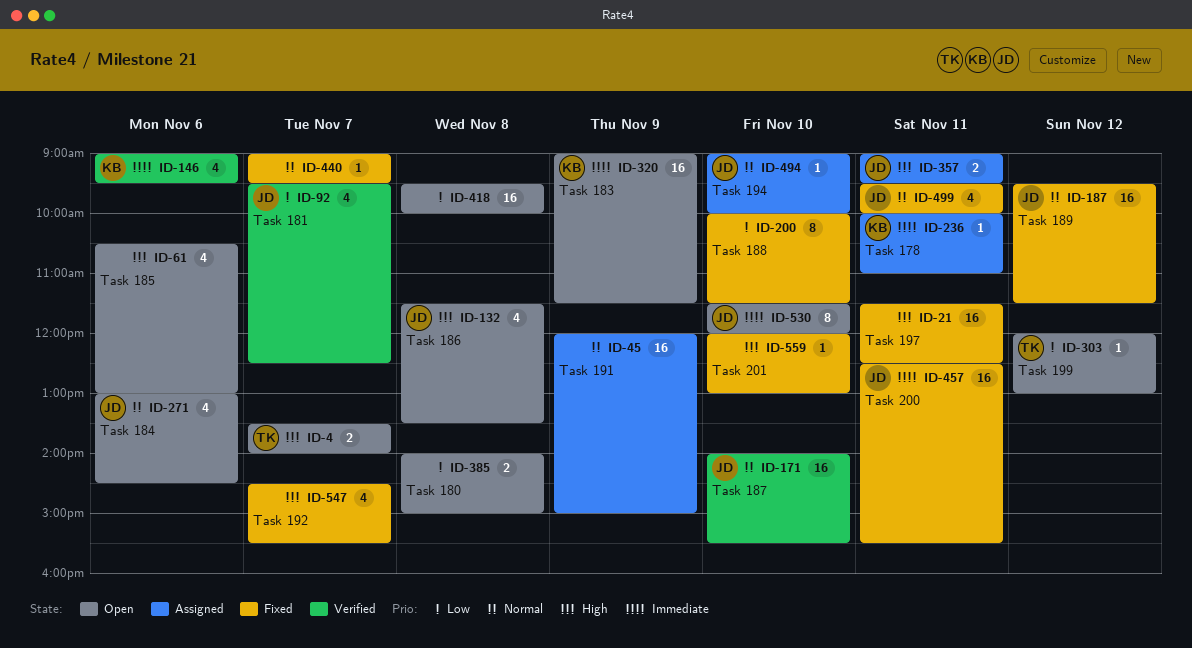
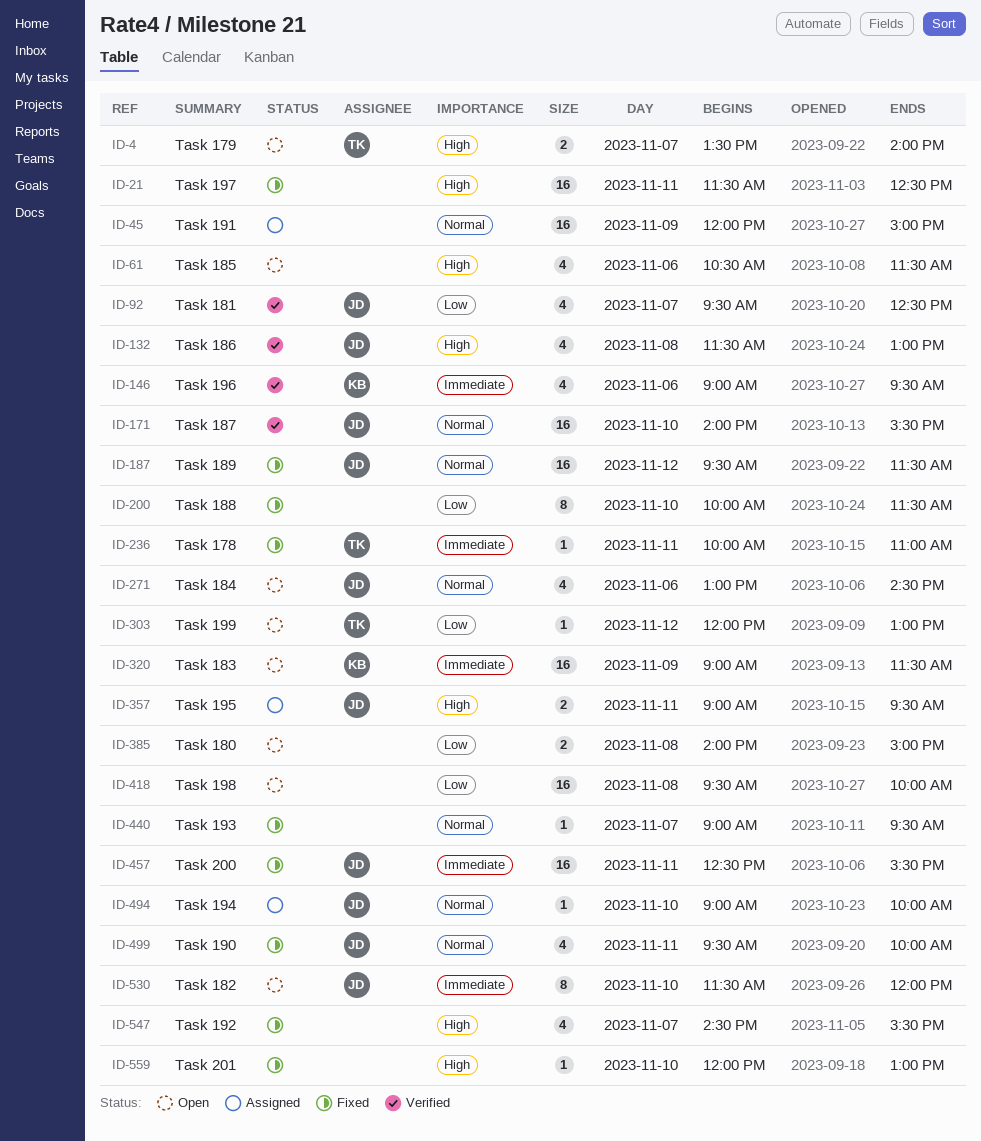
ID-61, ends: 13:00 -> 11:30
ID-132, status: Open -> Verified
ID-132, ends: 13:30 -> 13:00
ID-236, status: Assigned -> Fixed
ID-236, owner: KB -> TK

